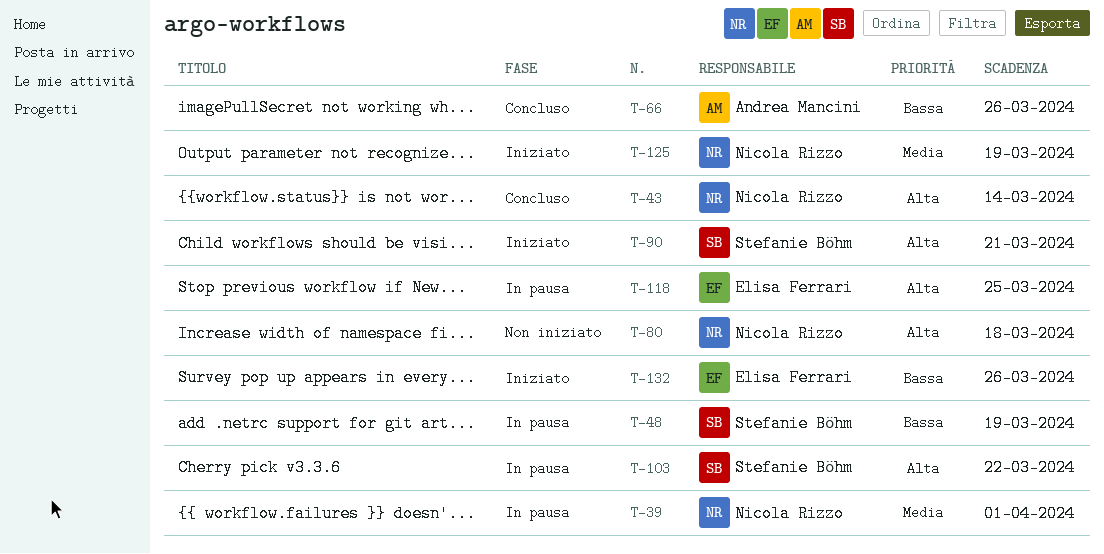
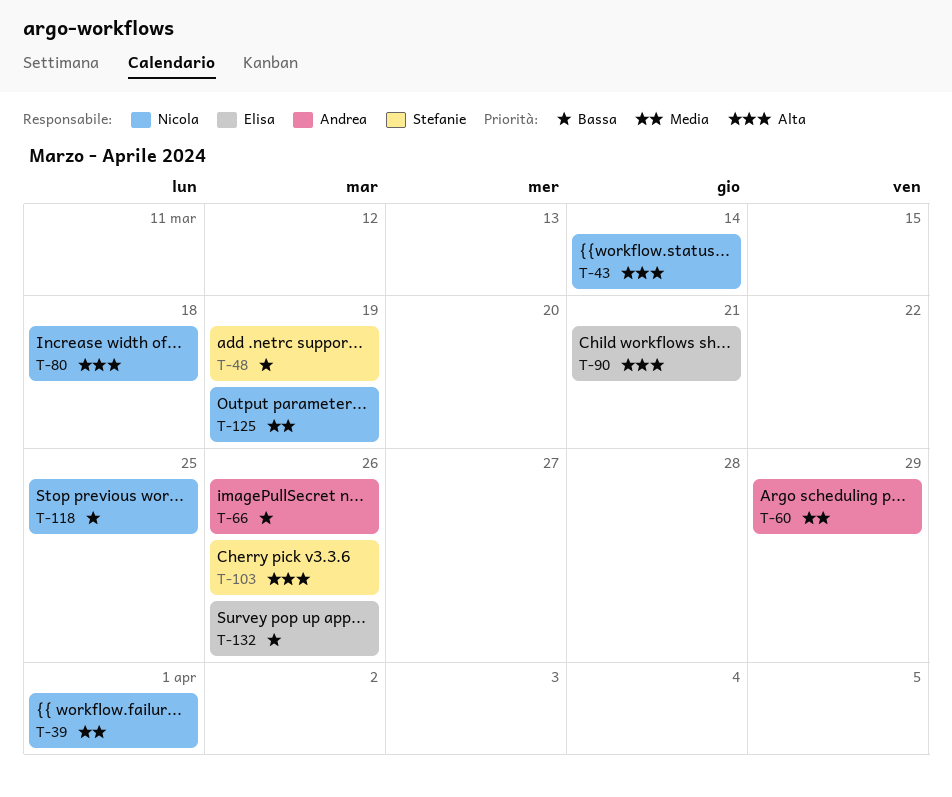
T-60: none -> present
T-90, owner: Stefanie Böhm -> Elisa Ferrari
T-103, due: Mar 22 -> Mar 26
T-118, owner: Elisa Ferrari -> Nicola Rizzo
T-118, priority: Alta -> Bassa

